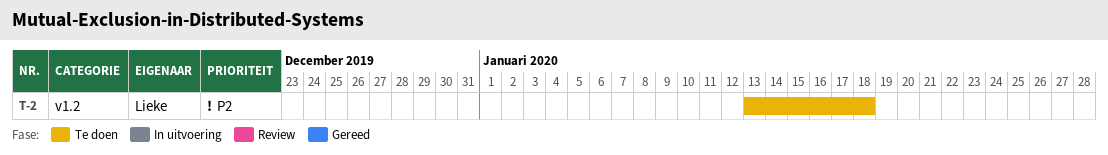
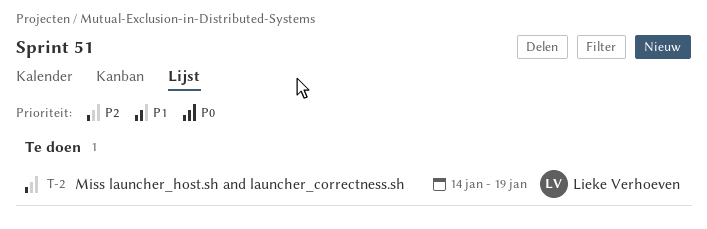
T-2, start: Jan 13 -> Jan 14
T-2, due: Jan 18 -> Jan 19

